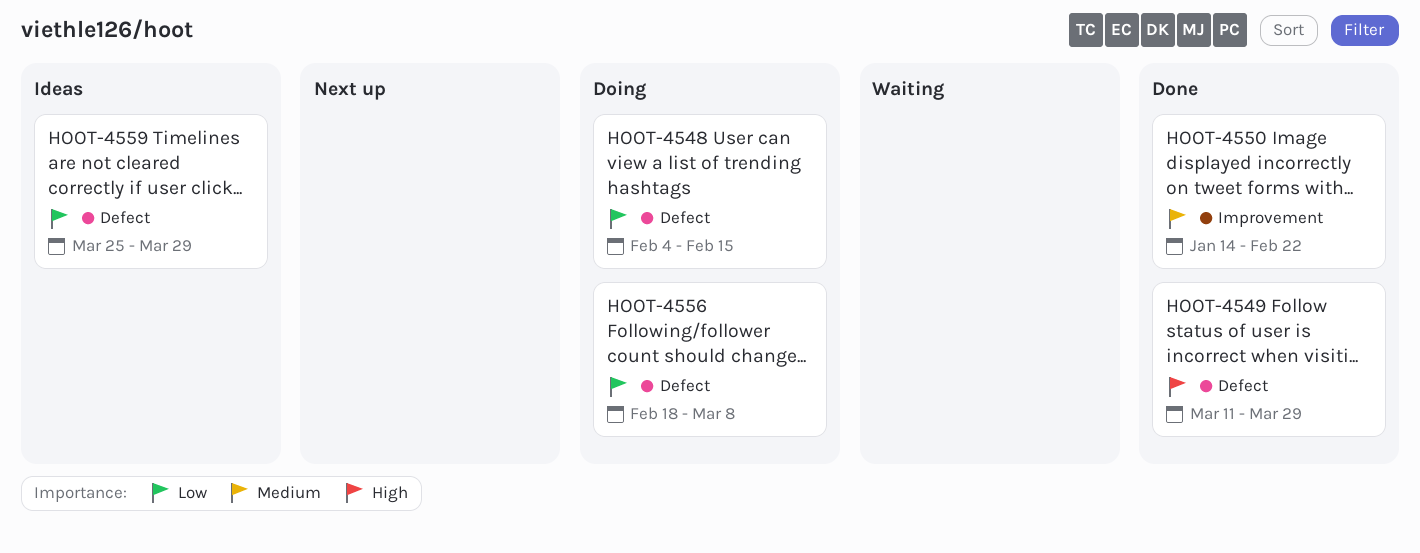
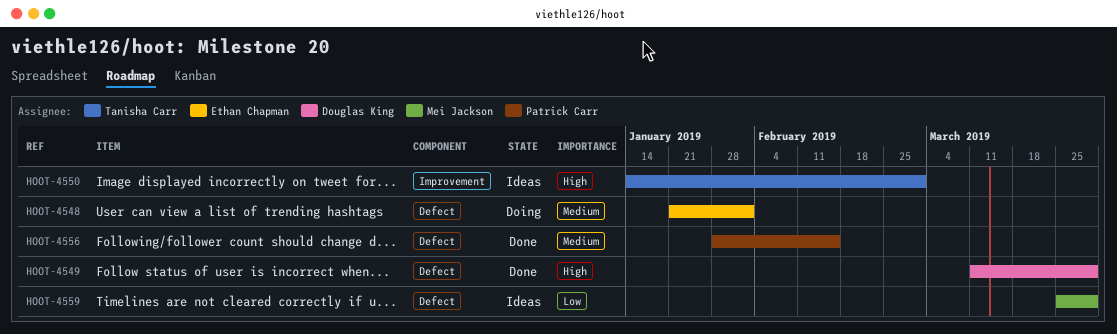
HOOT-4548, priority: Low -> Medium
HOOT-4548, start: Feb 4 -> Jan 21
HOOT-4548, due: Feb 15 -> Feb 1
HOOT-4550, status: Done -> Ideas
HOOT-4550, priority: Medium -> High
HOOT-4550, due: Feb 22 -> Mar 1
HOOT-4556, status: Doing -> Done
HOOT-4556, priority: Low -> Medium
HOOT-4556, start: Feb 18 -> Jan 28
HOOT-4556, due: Mar 8 -> Feb 15

